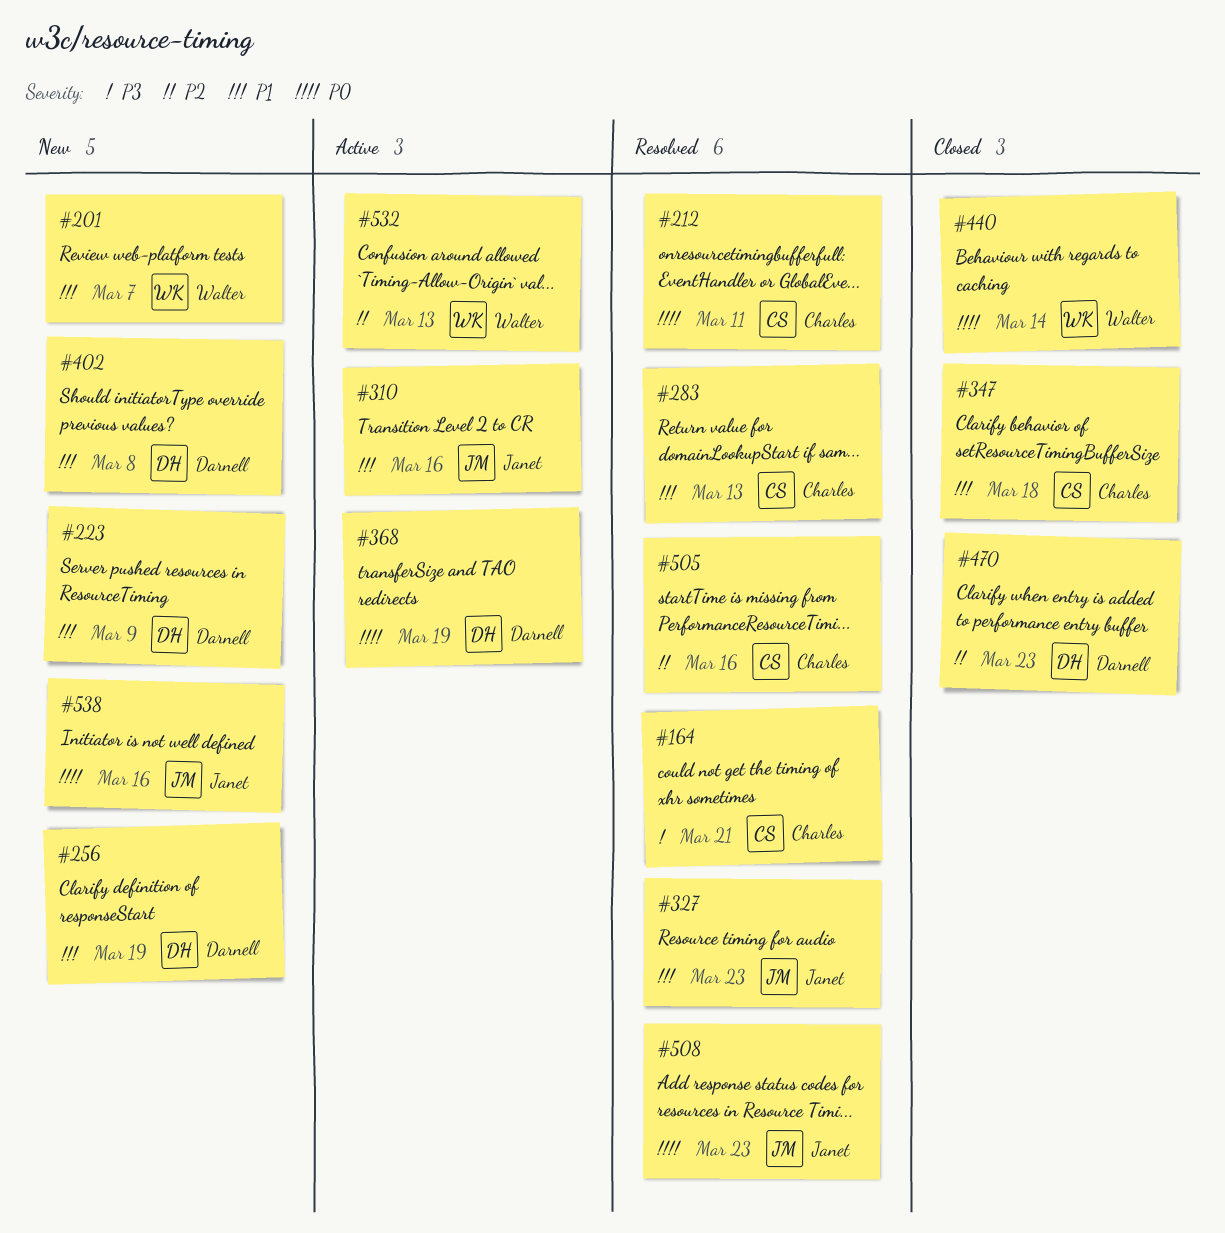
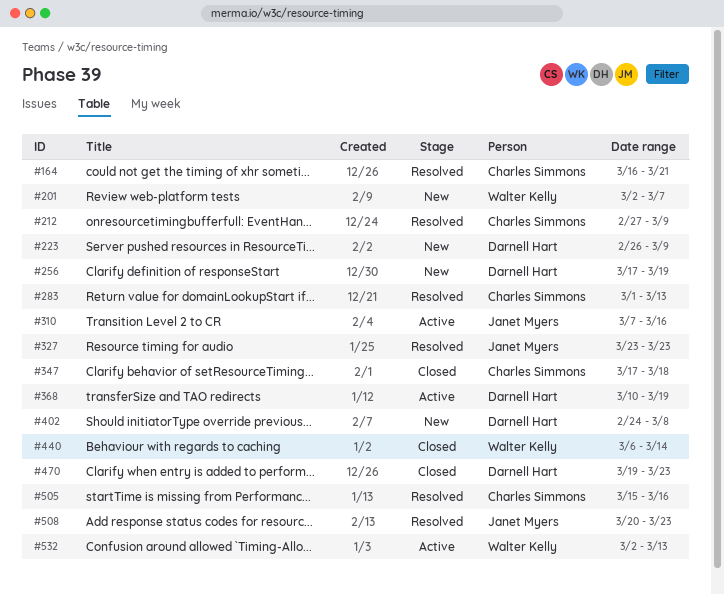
#212, due: Mar 11 -> Mar 9
#538: present -> none

